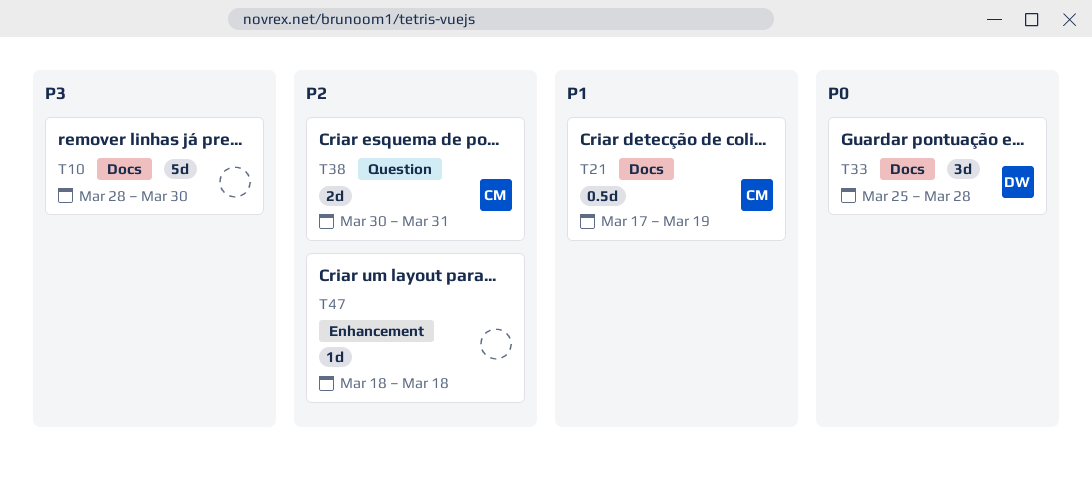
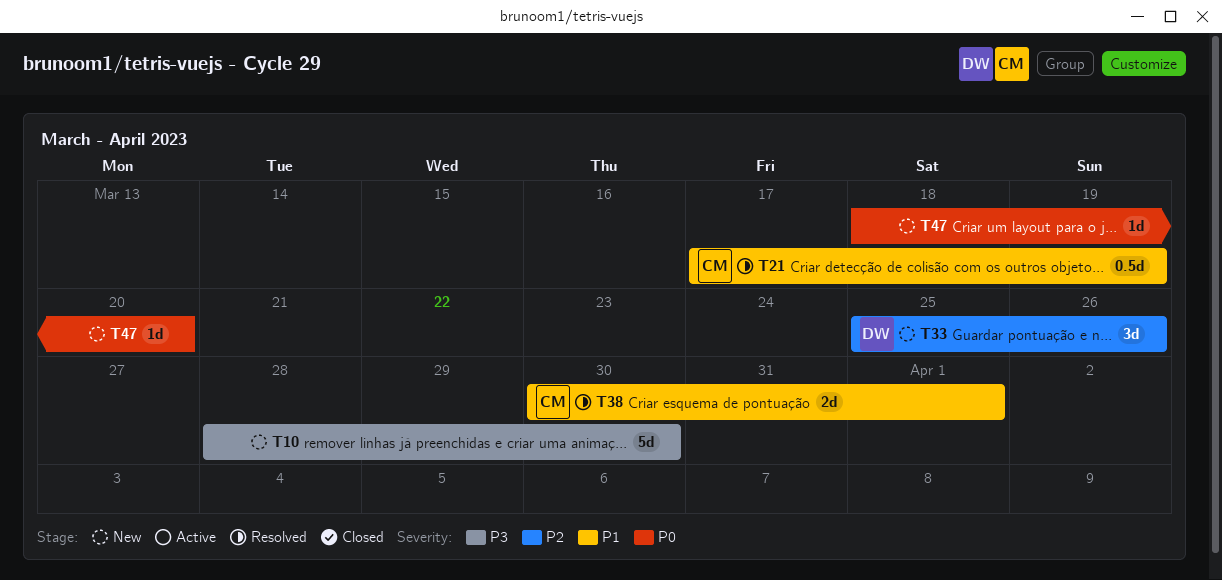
T33, priority: P0 -> P2
T33, due: Mar 28 -> Mar 26
T38, priority: P2 -> P1
T38, due: Mar 31 -> Apr 1
T47, priority: P2 -> P0
T47, due: Mar 18 -> Mar 20

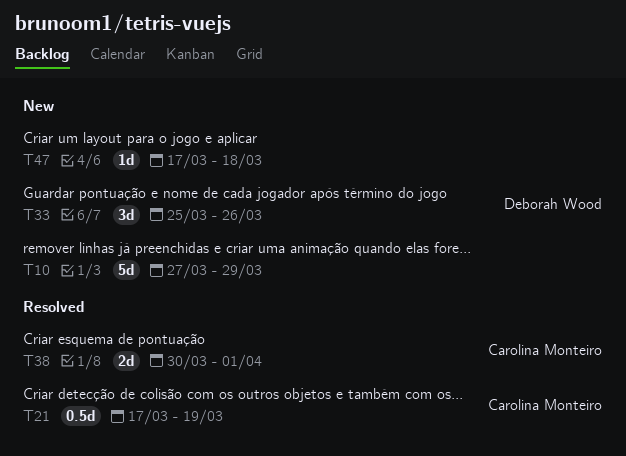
T10, start: Mar 28 -> Mar 27
T10, due: Mar 30 -> Mar 29
T47, start: Mar 18 -> Mar 17
T47, due: Mar 20 -> Mar 18

